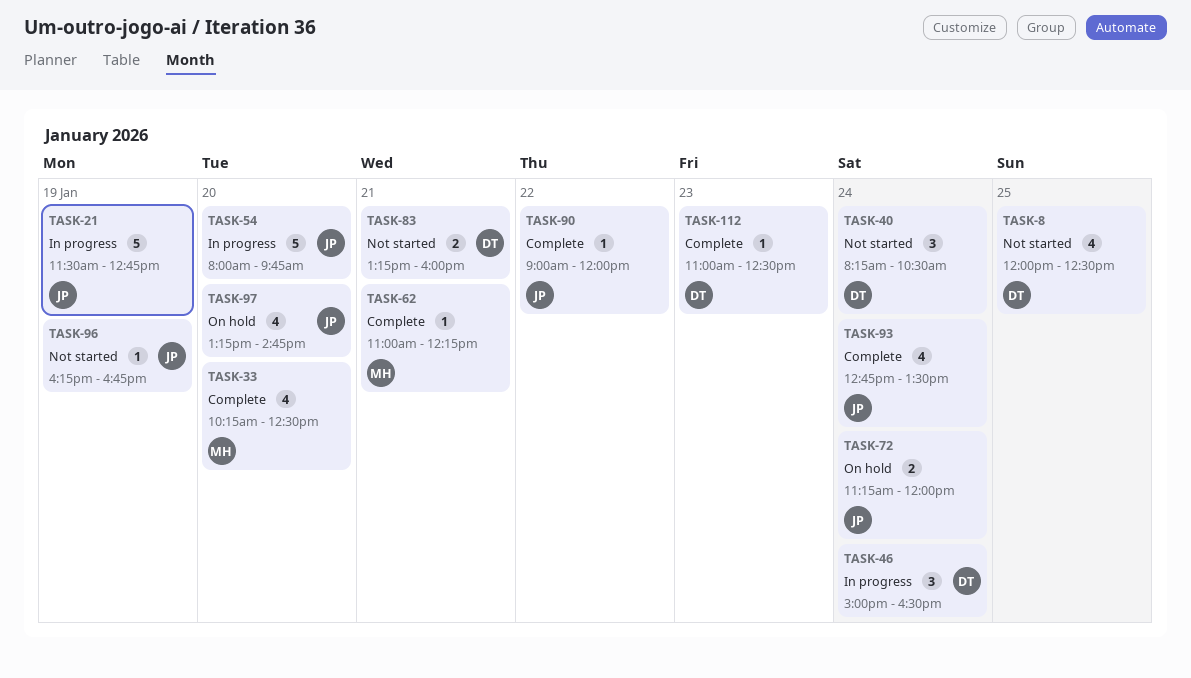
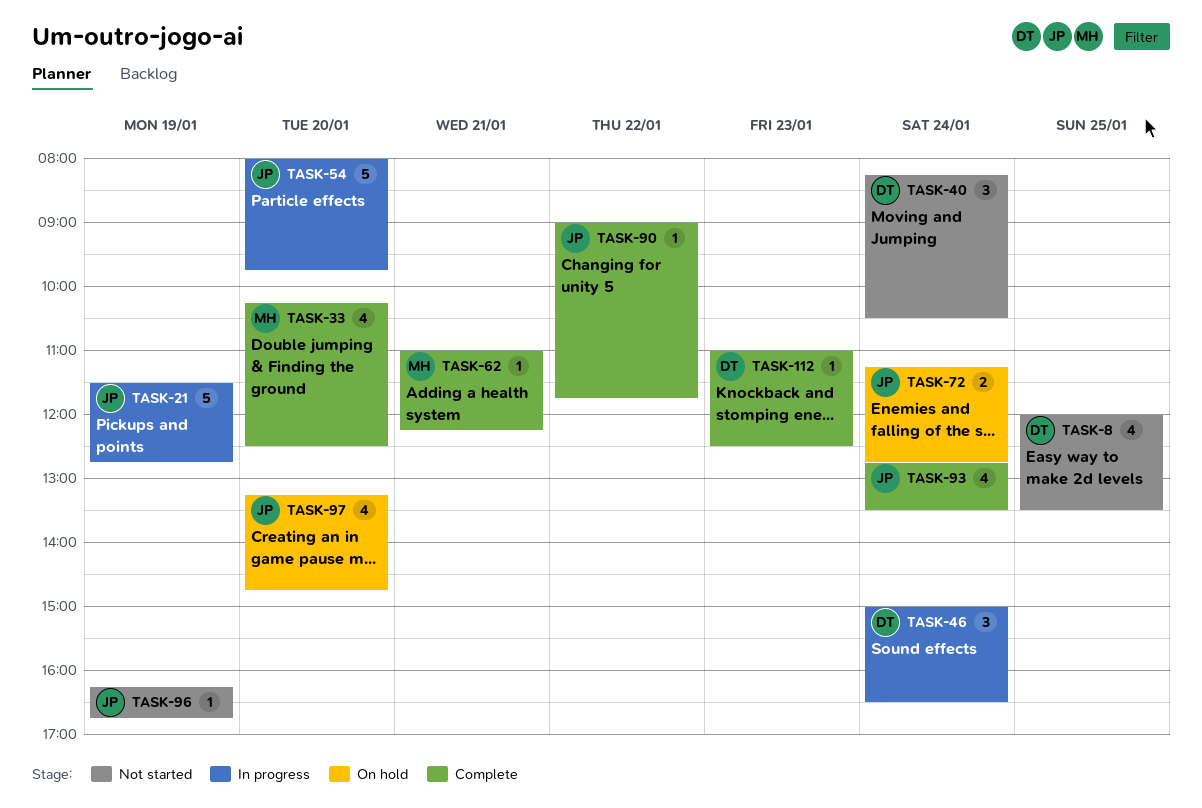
TASK-8, ends: 12:30 -> 13:30
TASK-72, ends: 12:00 -> 12:45
TASK-83: present -> none
TASK-90, ends: 12:00 -> 11:45

